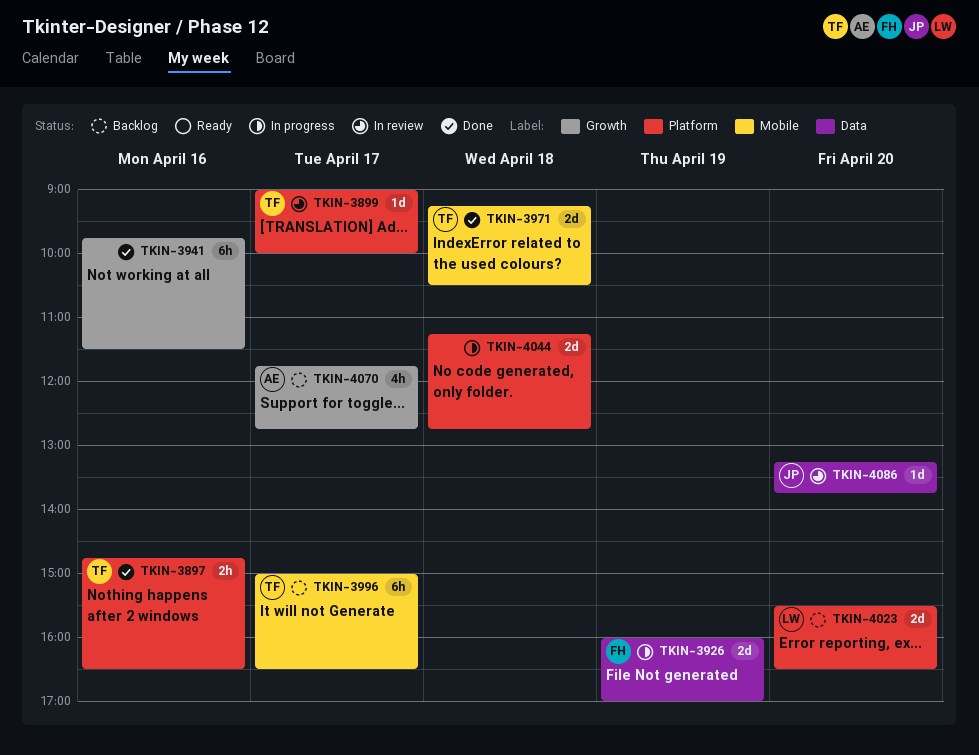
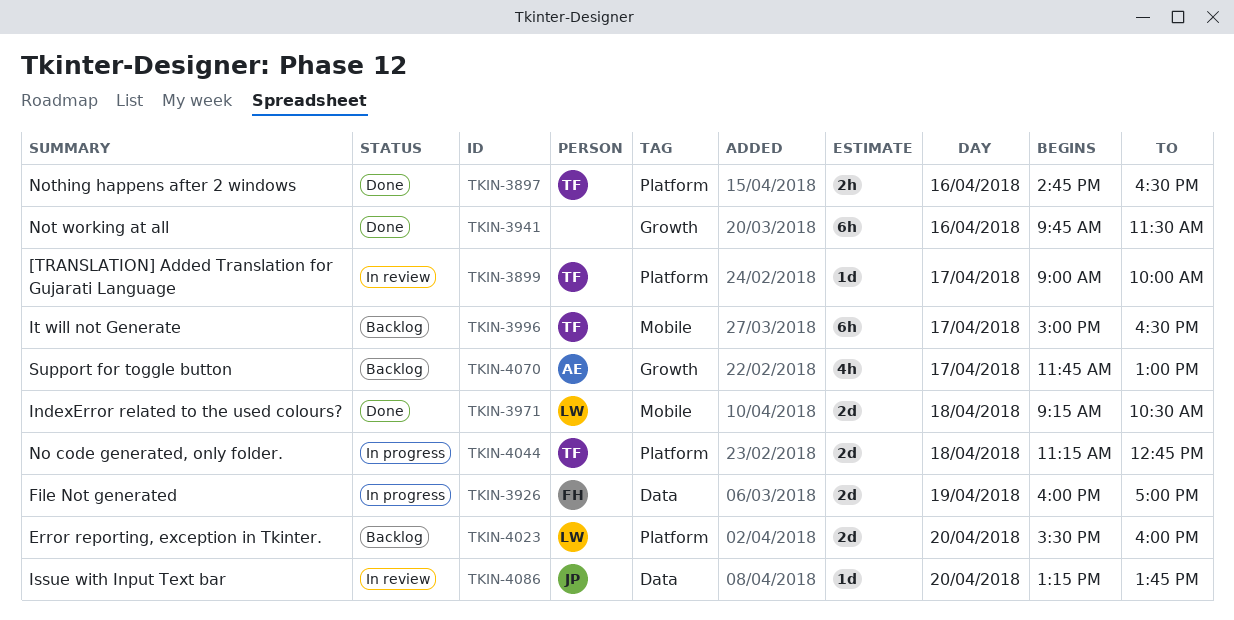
TKIN-3971, owner: TF -> LW
TKIN-4023, ends: 16:30 -> 16:00
TKIN-4044, owner: none -> TF
TKIN-4070, ends: 12:45 -> 13:00

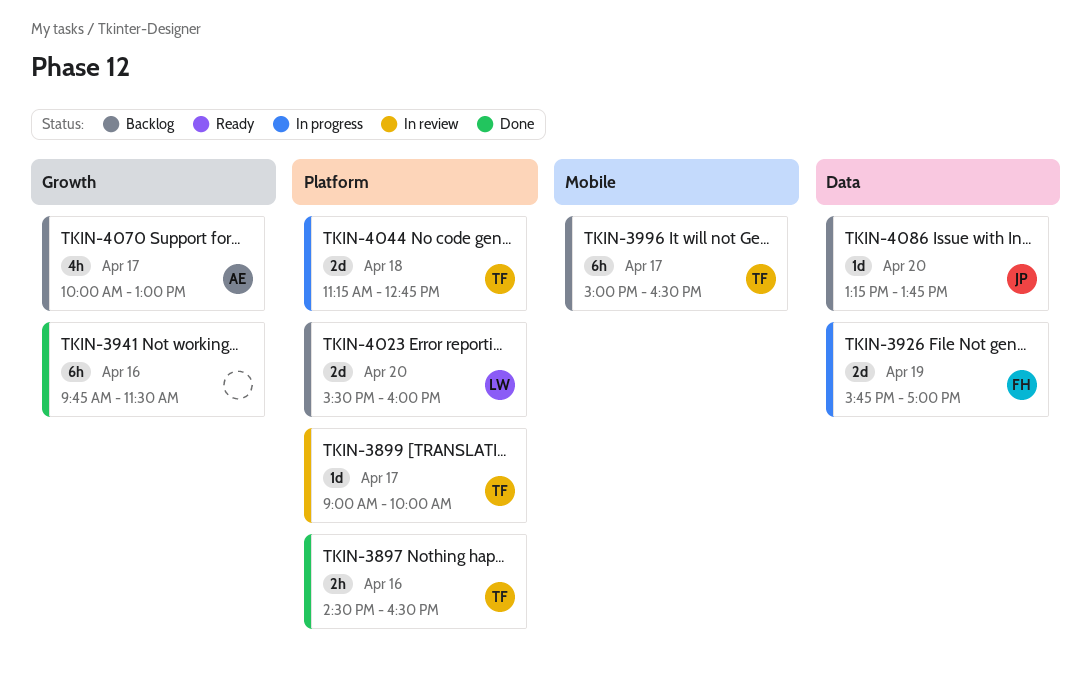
TKIN-3897, begins: 14:45 -> 14:30
TKIN-3926, begins: 16:00 -> 15:45
TKIN-3971: present -> none
TKIN-4070, begins: 11:45 -> 10:00
TKIN-4086, status: In review -> Backlog

